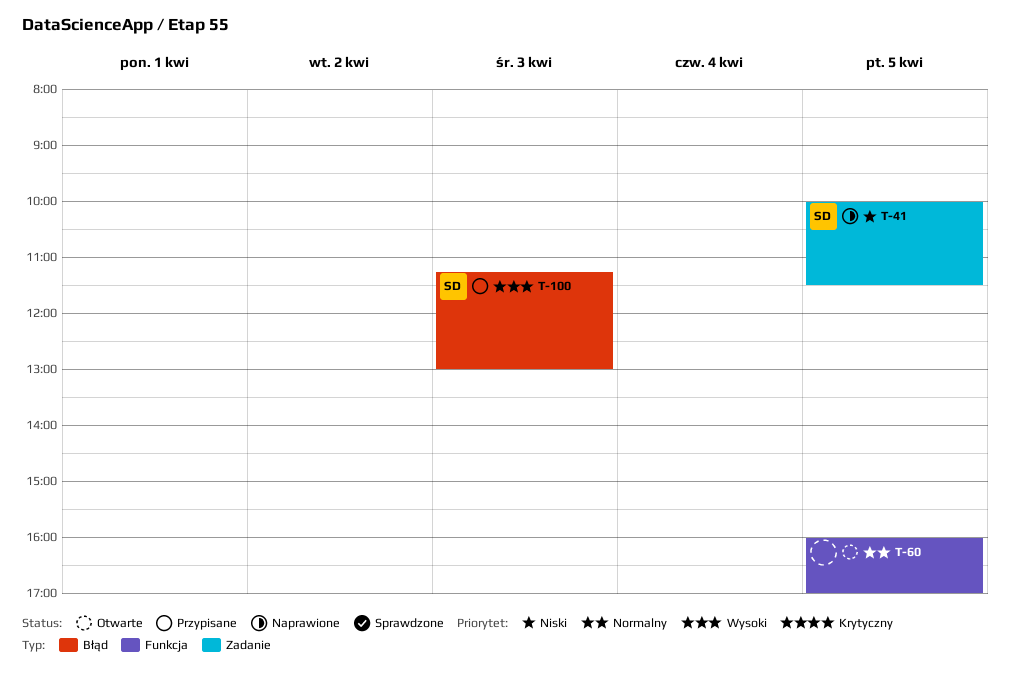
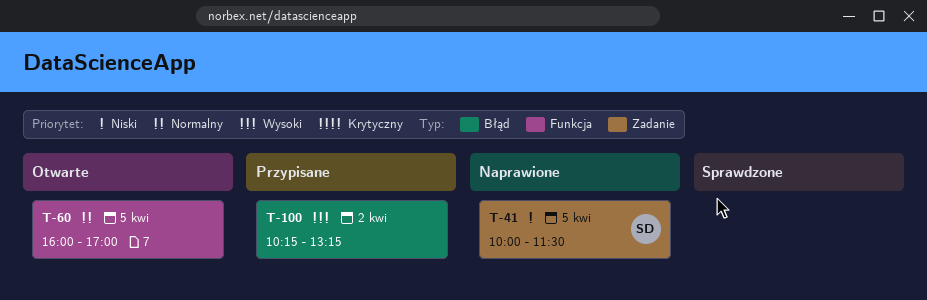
T-100, owner: SD -> none
T-100, day: Apr 3 -> Apr 2
T-100, begins: 11:15 -> 10:15
T-100, ends: 13:00 -> 13:15

